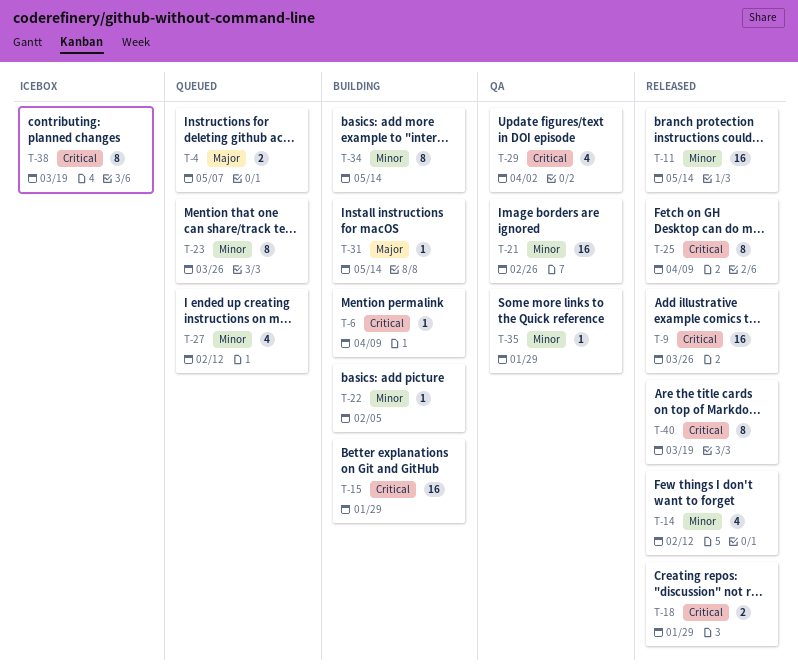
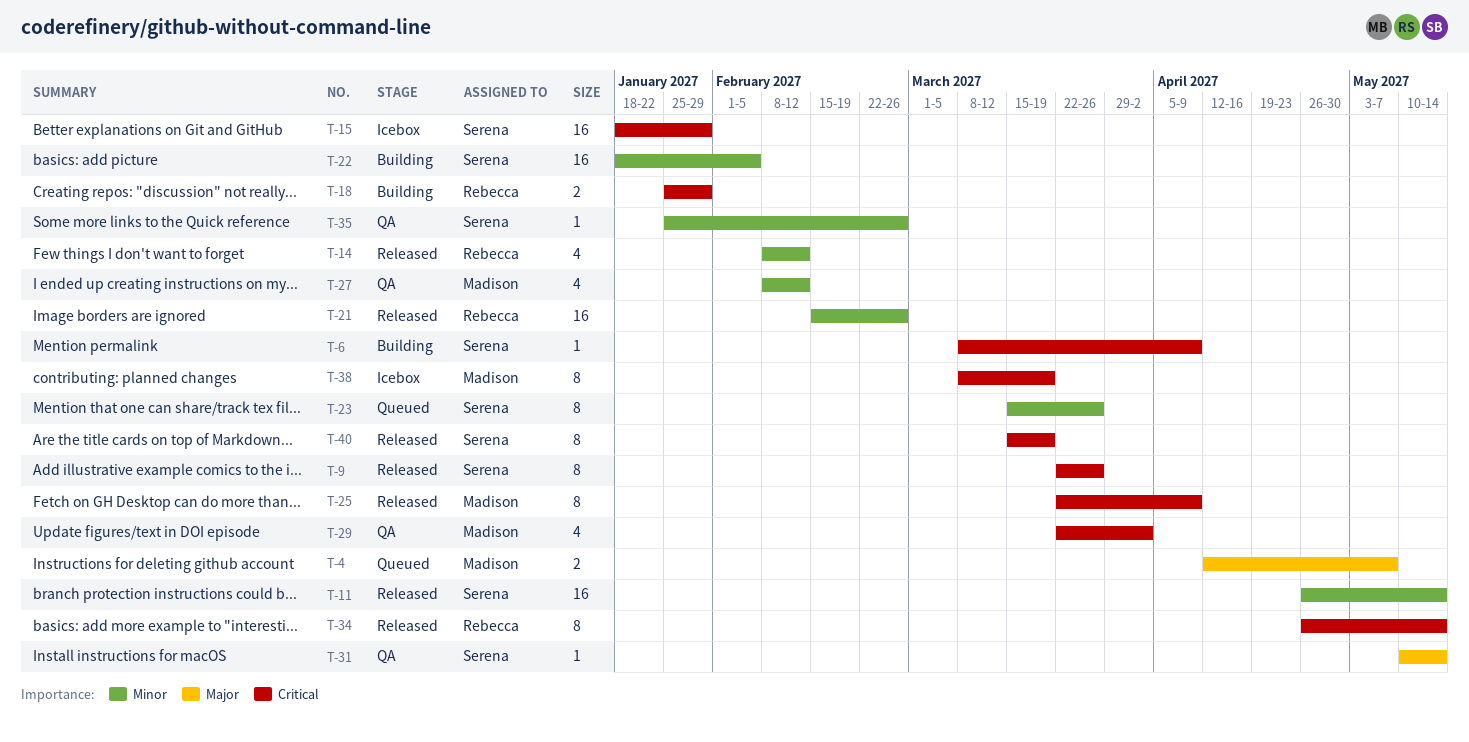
T-9, estimate: 16 -> 8
T-15, status: Building -> Icebox
T-18, status: Released -> Building
T-21, status: QA -> Released
T-22, estimate: 1 -> 16
T-27, status: Queued -> QA
T-31, status: Building -> QA
T-34, status: Building -> Released
T-34, priority: Minor -> Critical
T-35, due: Jan 29 -> Feb 26

